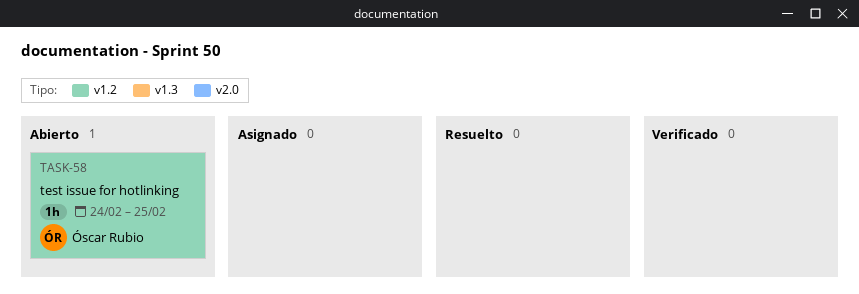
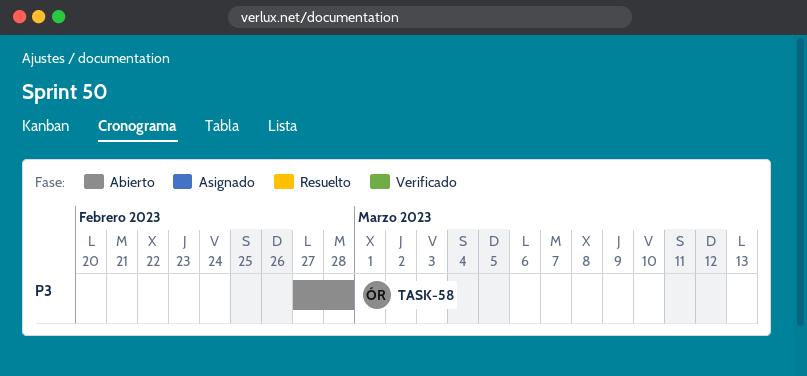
TASK-58, start: Feb 24 -> Feb 27
TASK-58, due: Feb 25 -> Feb 28

